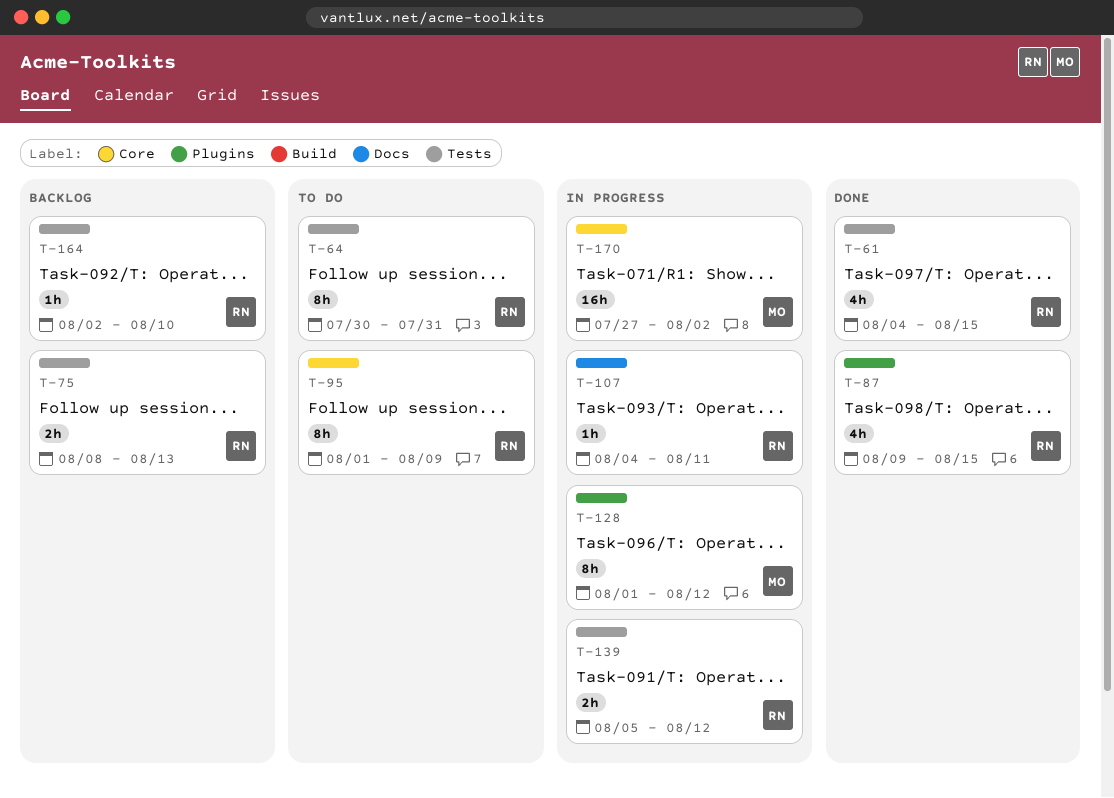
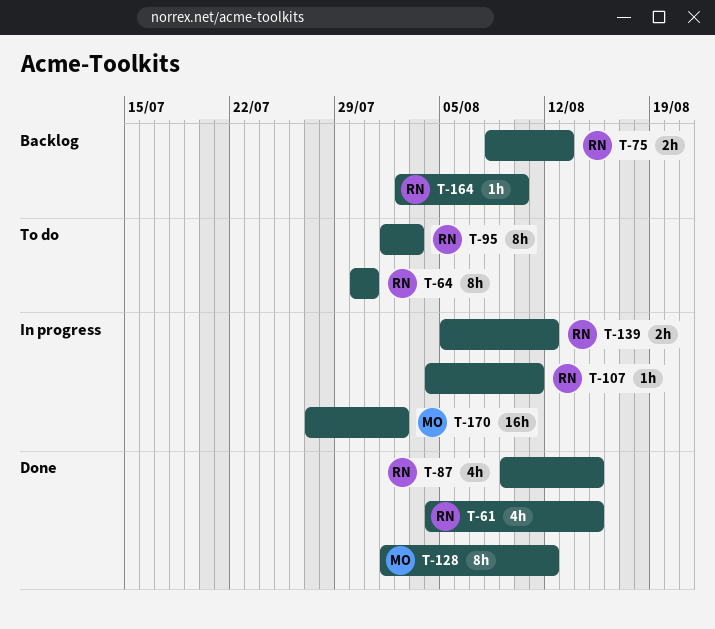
T-95, due: Aug 9 -> Aug 3
T-128, status: In progress -> Done

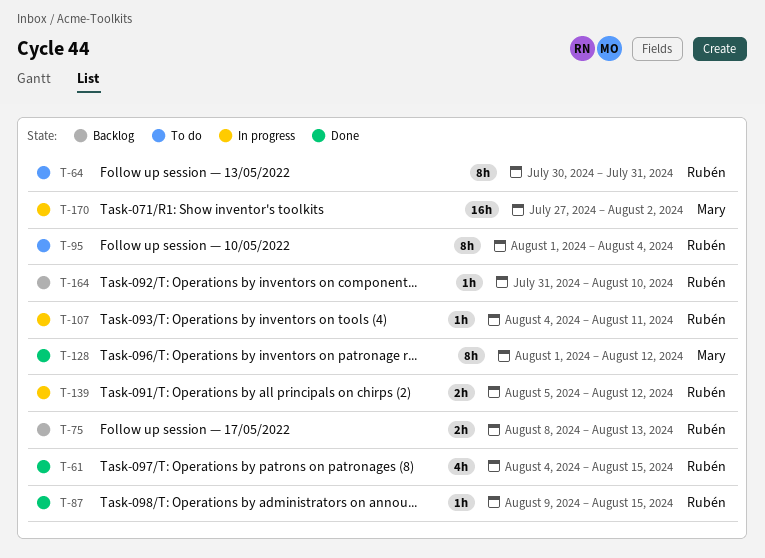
T-87, estimate: 4h -> 1h
T-95, due: Aug 3 -> Aug 4
T-164, start: Aug 2 -> Jul 31

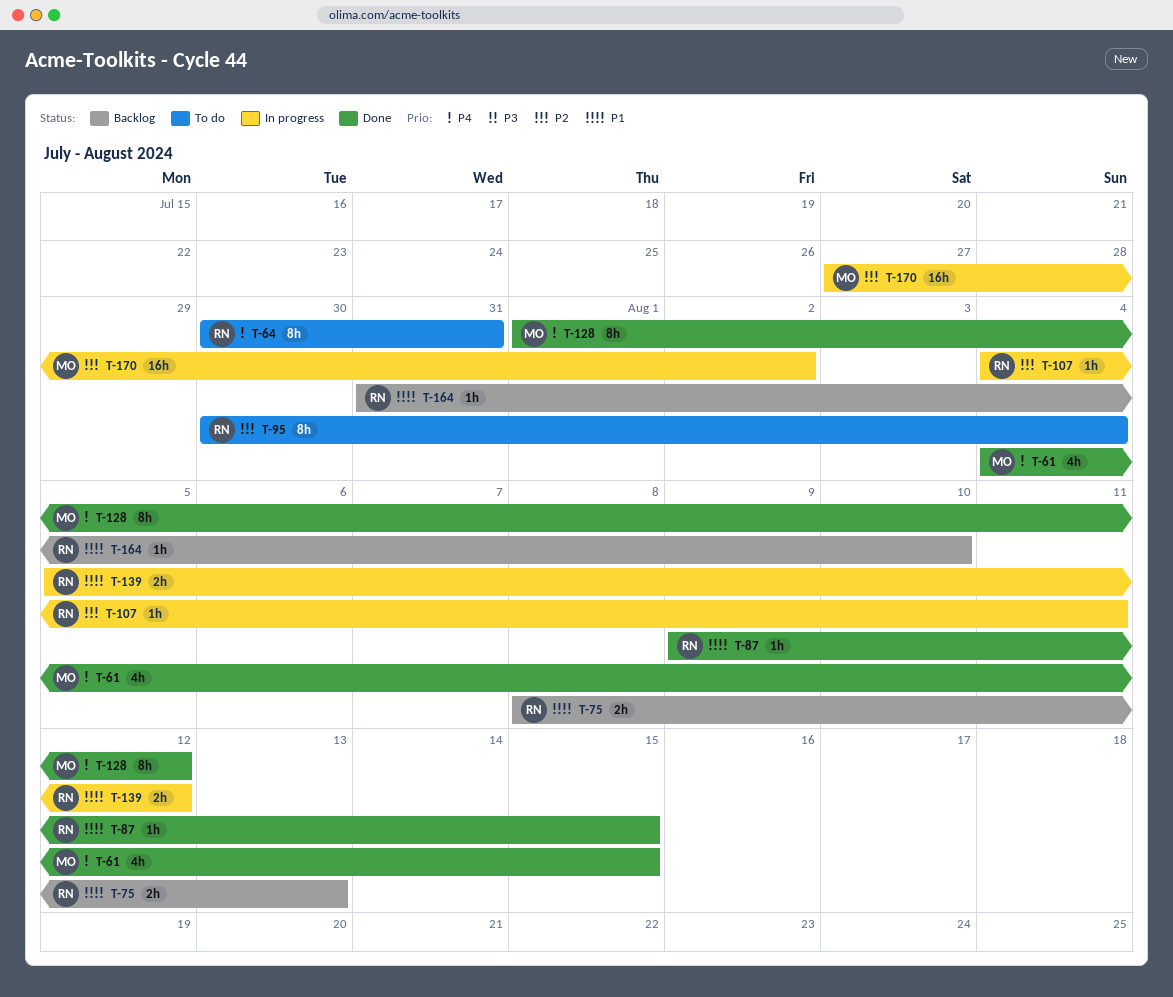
T-61, owner: Rubén -> Mary
T-95, start: Aug 1 -> Jul 30

